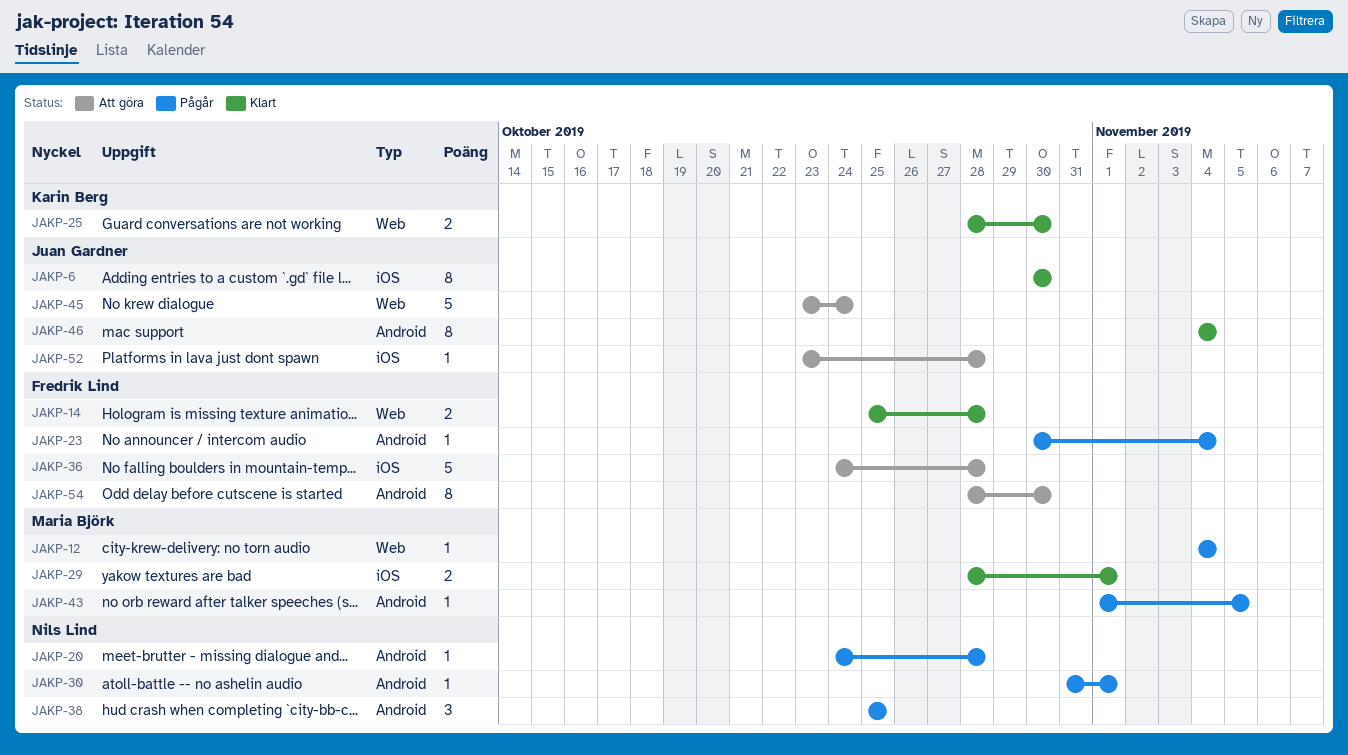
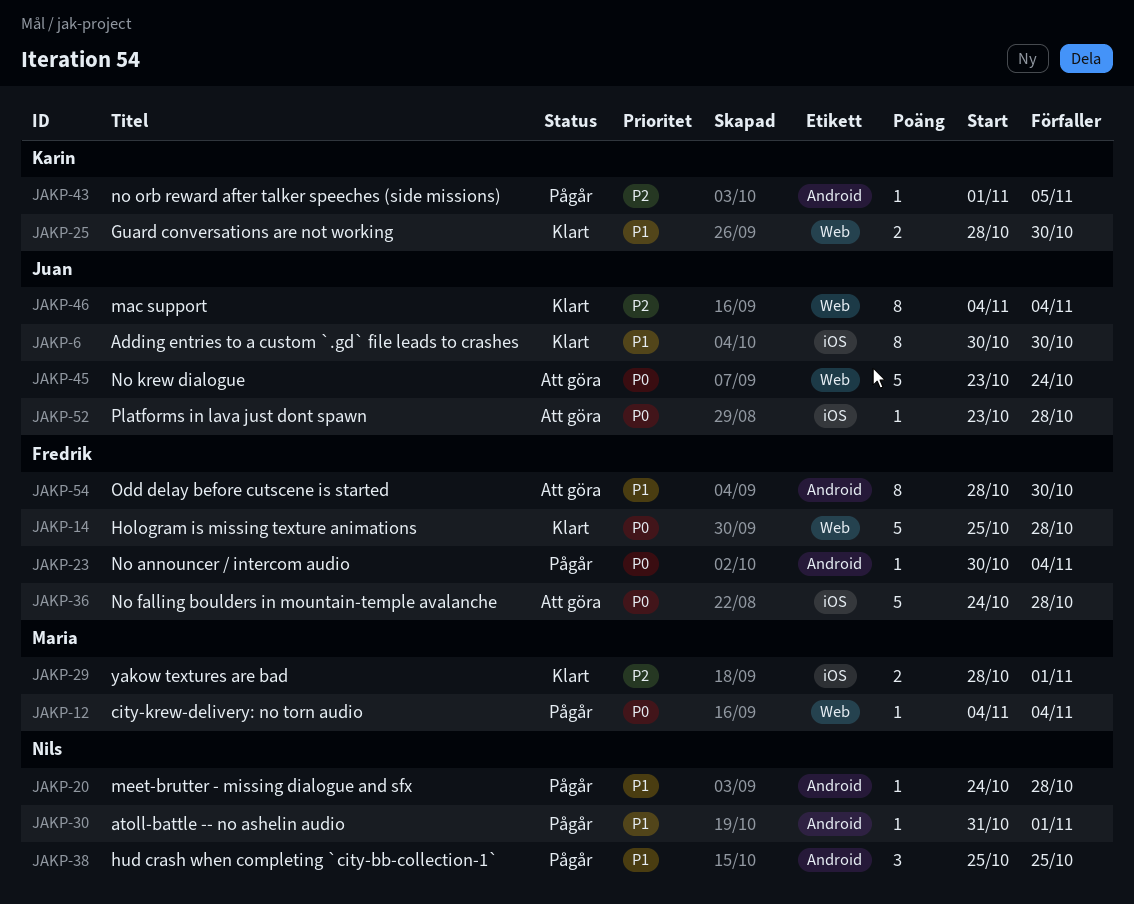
JAKP-14, estimate: 2 -> 5
JAKP-43, owner: Maria Björk -> Karin Berg
JAKP-46, label: Android -> Web

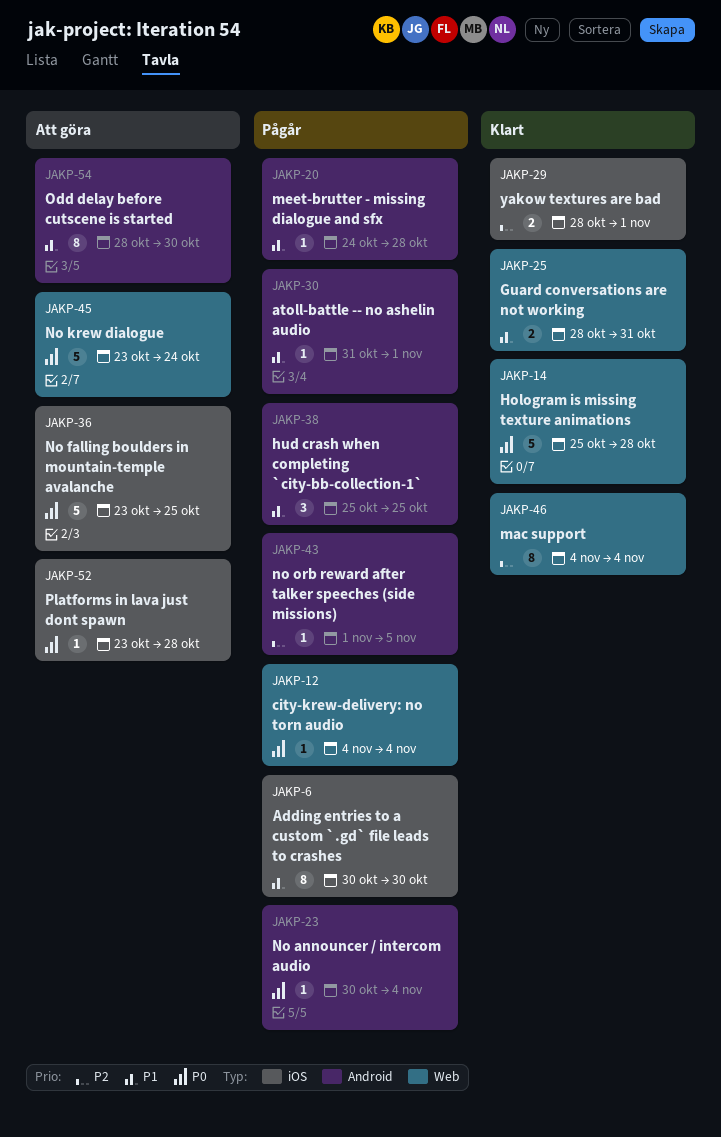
JAKP-6, status: Klart -> Pågår
JAKP-25, due: Oct 30 -> Oct 31
JAKP-36, start: Oct 24 -> Oct 23
JAKP-36, due: Oct 28 -> Oct 25

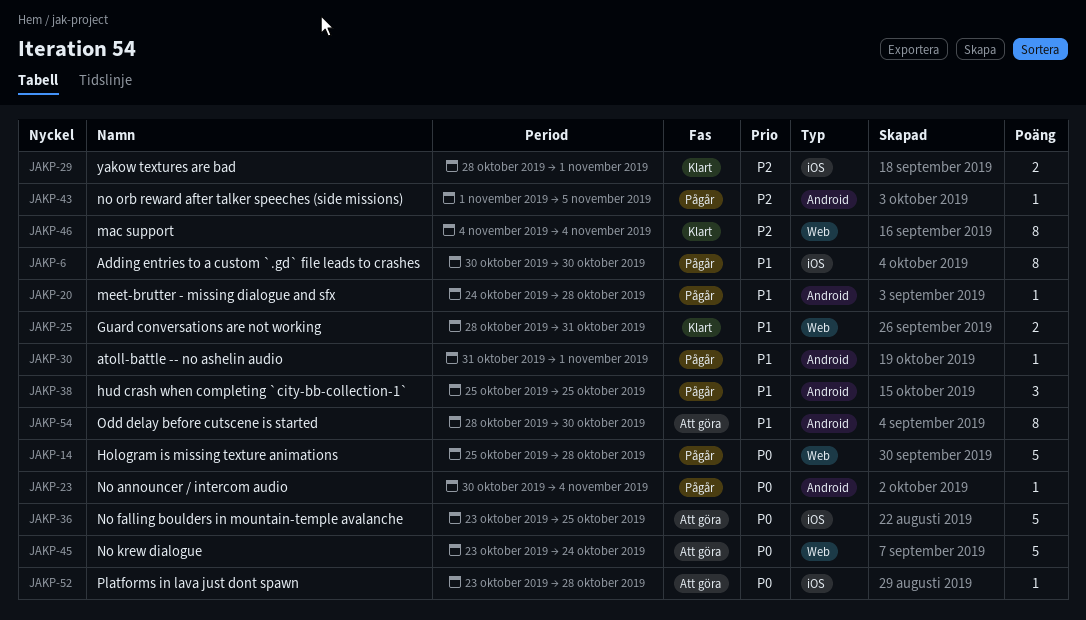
JAKP-12: present -> none
JAKP-14, status: Klart -> Pågår

